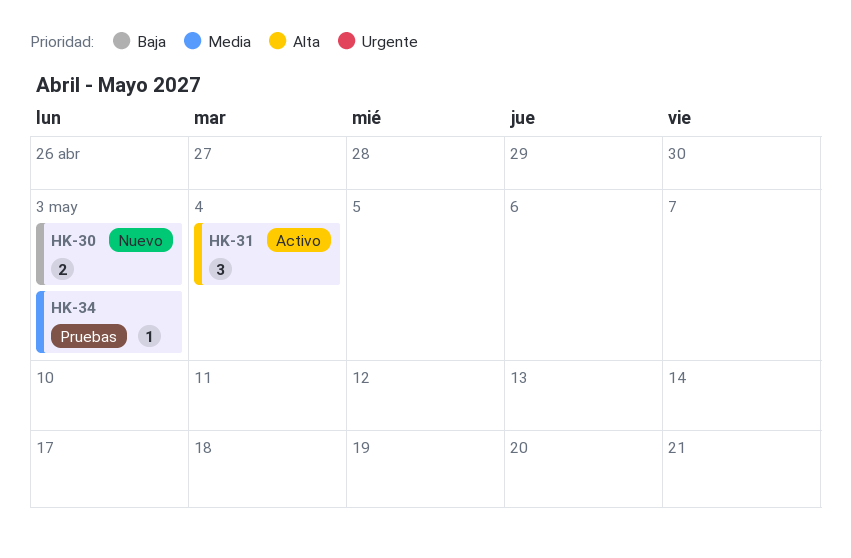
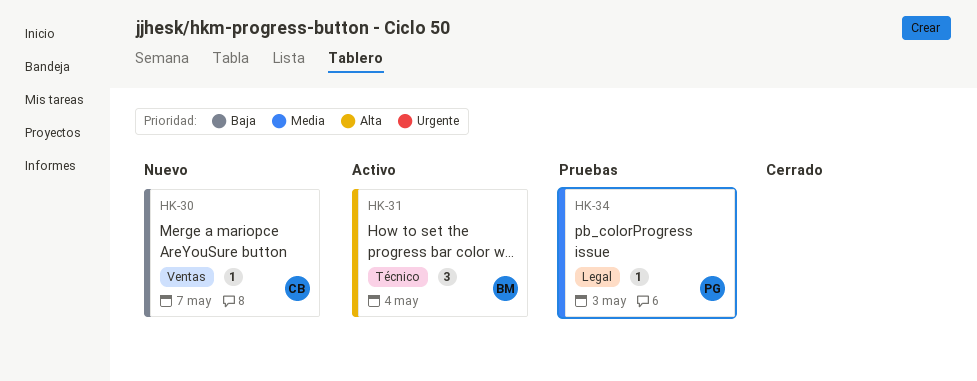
HK-30, estimate: 2 -> 1
HK-30, due: May 3 -> May 7

